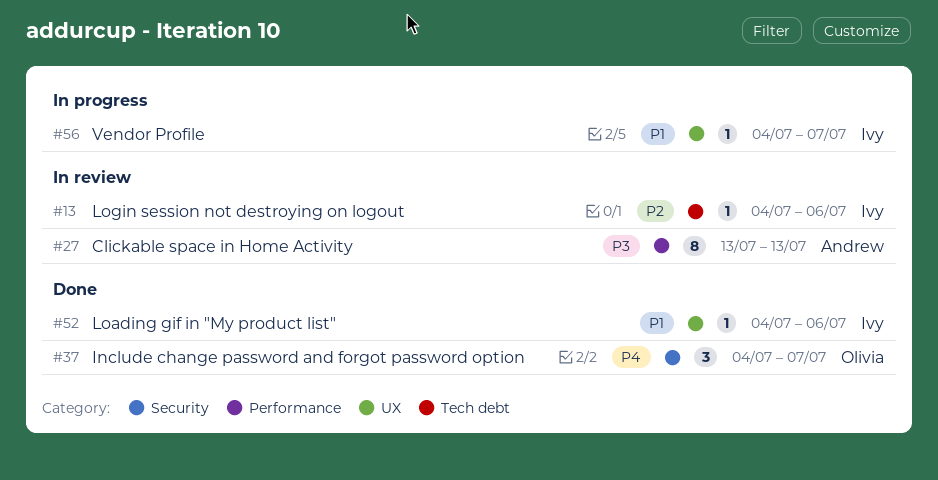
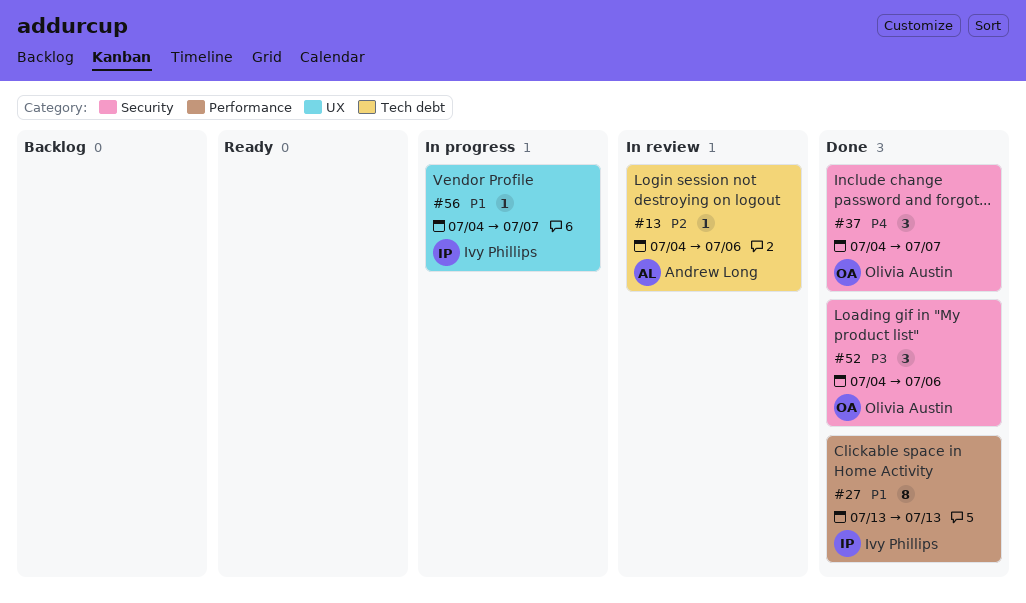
#13, owner: Ivy Phillips -> Andrew Long
#27, status: In review -> Done
#27, owner: Andrew Long -> Ivy Phillips
#27, priority: P3 -> P1
#52, owner: Ivy Phillips -> Olivia Austin
#52, priority: P1 -> P3
#52, label: UX -> Security
#52, estimate: 1 -> 3

